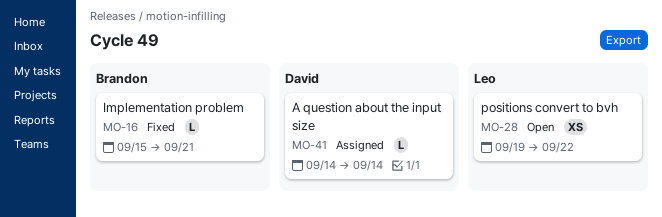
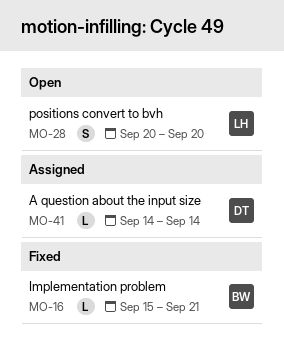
MO-28, estimate: XS -> S
MO-28, start: Sep 19 -> Sep 20
MO-28, due: Sep 22 -> Sep 20

